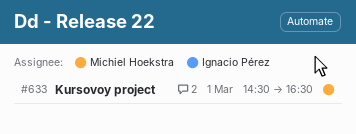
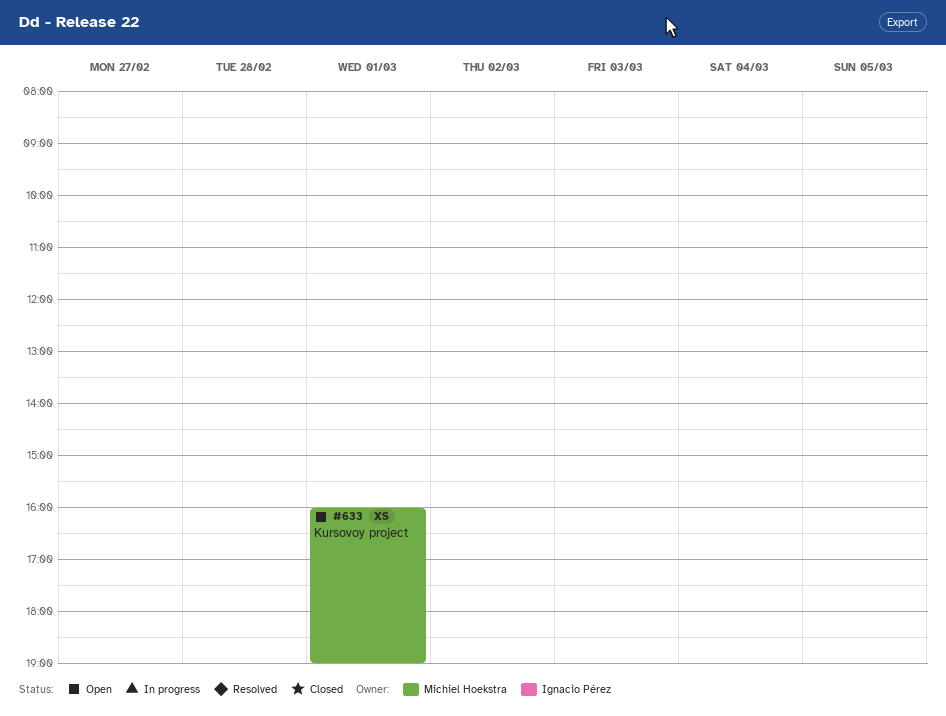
#633, begins: 14:30 -> 16:00
#633, ends: 16:30 -> 19:00

